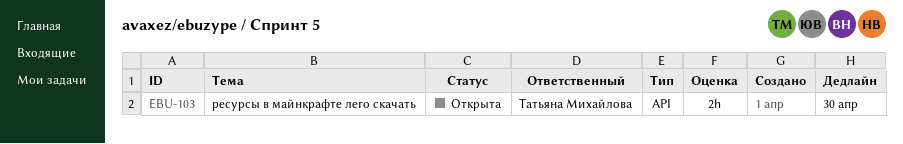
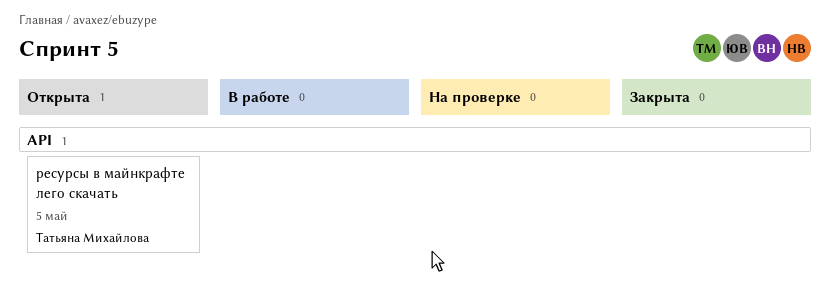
ресурсы в майнкрафте лего скачать, due: Apr 30 -> May 5

